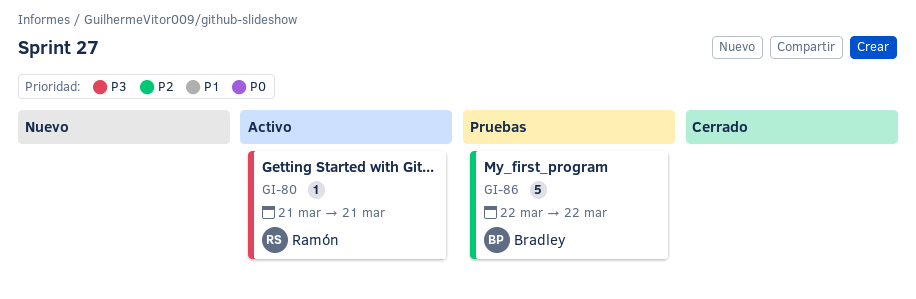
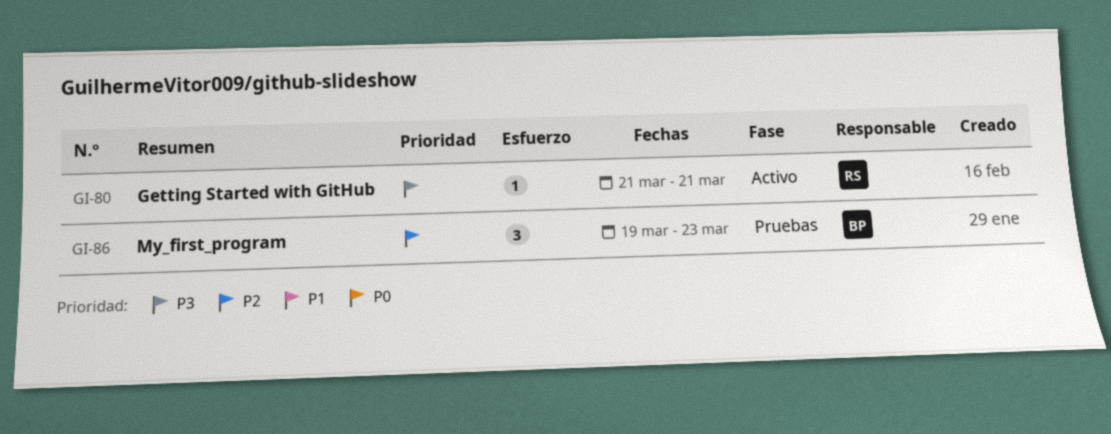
GI-86, estimate: 5 -> 3
GI-86, start: Mar 22 -> Mar 19
GI-86, due: Mar 22 -> Mar 23

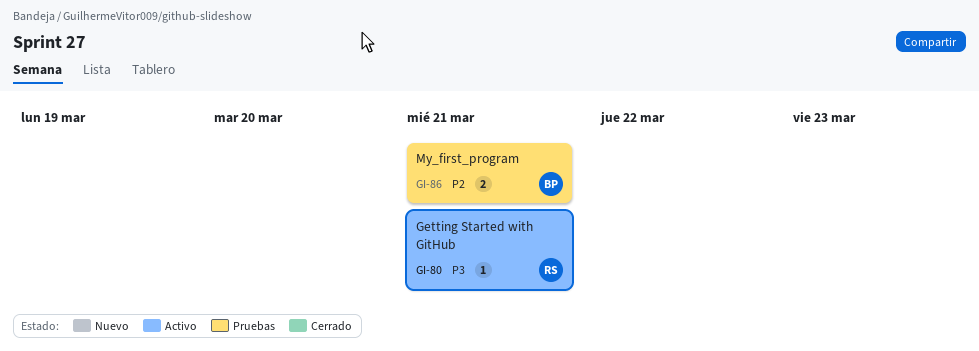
GI-86, estimate: 3 -> 2
GI-86, due: Mar 23 -> Mar 21

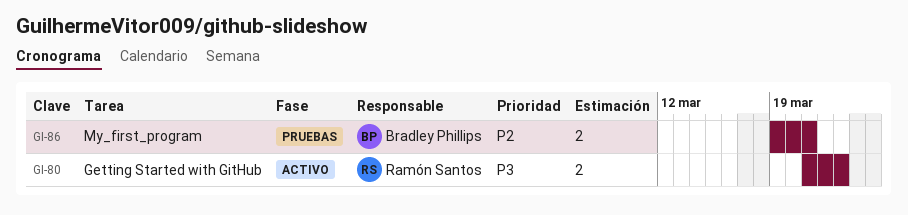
GI-80, estimate: 1 -> 2
GI-80, due: Mar 21 -> Mar 23

